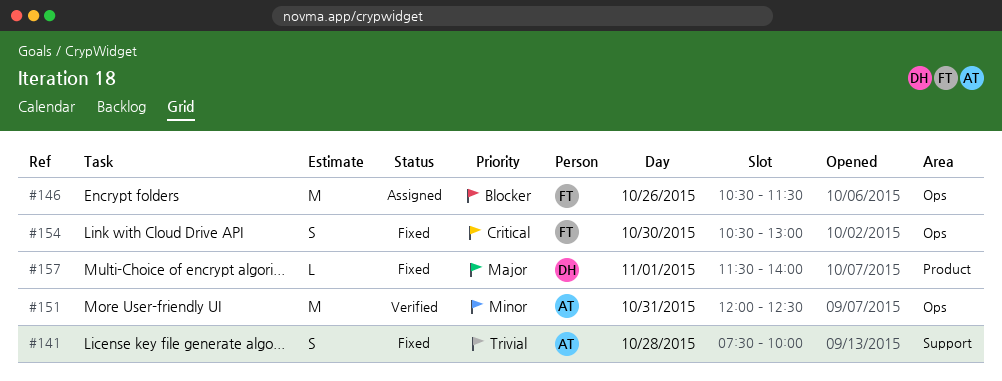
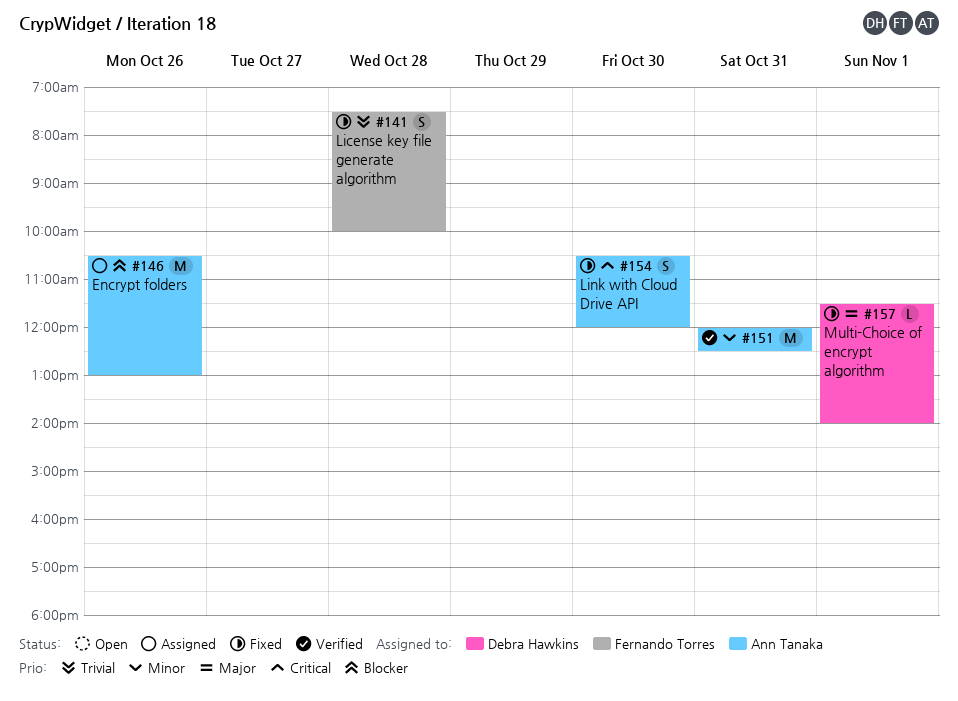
#141, owner: Ann Tanaka -> Fernando Torres
#146, owner: Fernando Torres -> Ann Tanaka
#146, ends: 11:30 -> 13:00
#154, owner: Fernando Torres -> Ann Tanaka
#154, ends: 13:00 -> 12:00

